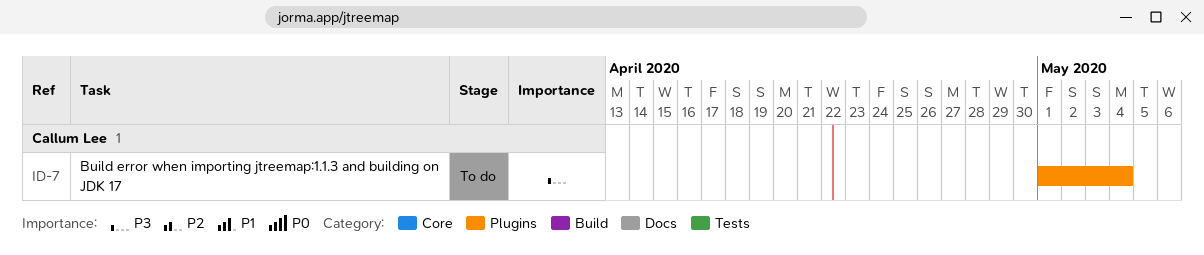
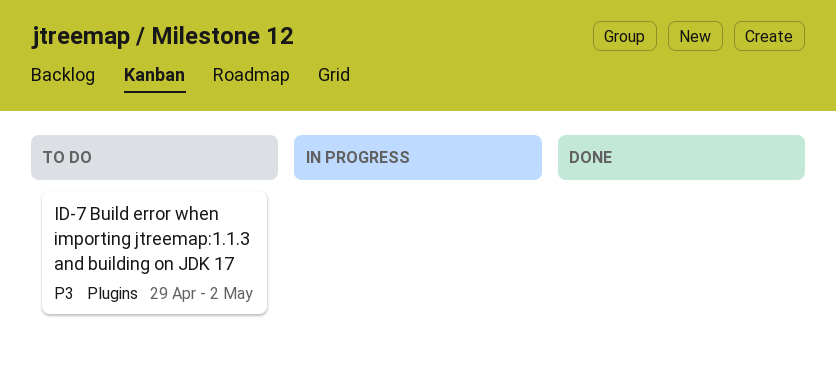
ID-7, start: May 1 -> Apr 29
ID-7, due: May 4 -> May 2

